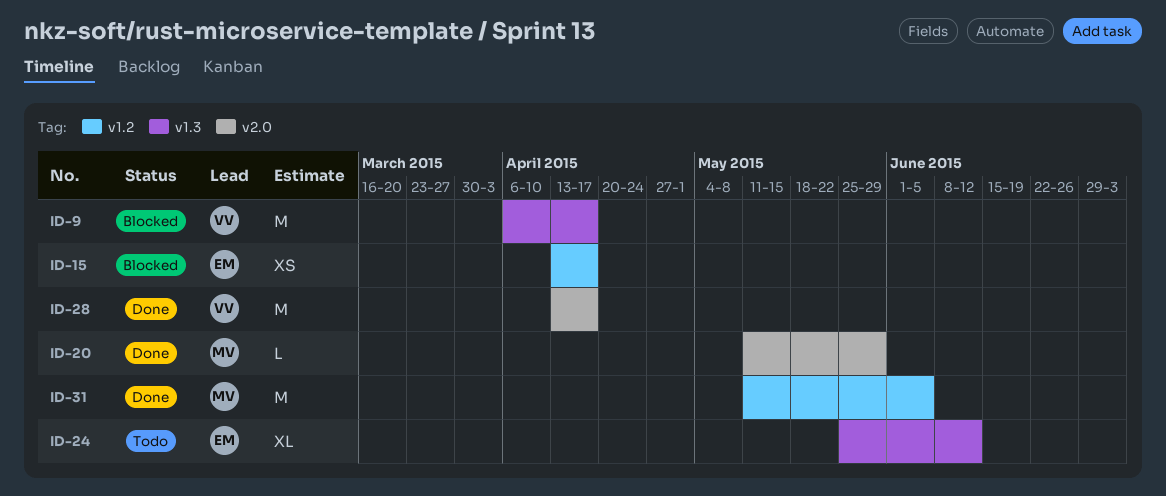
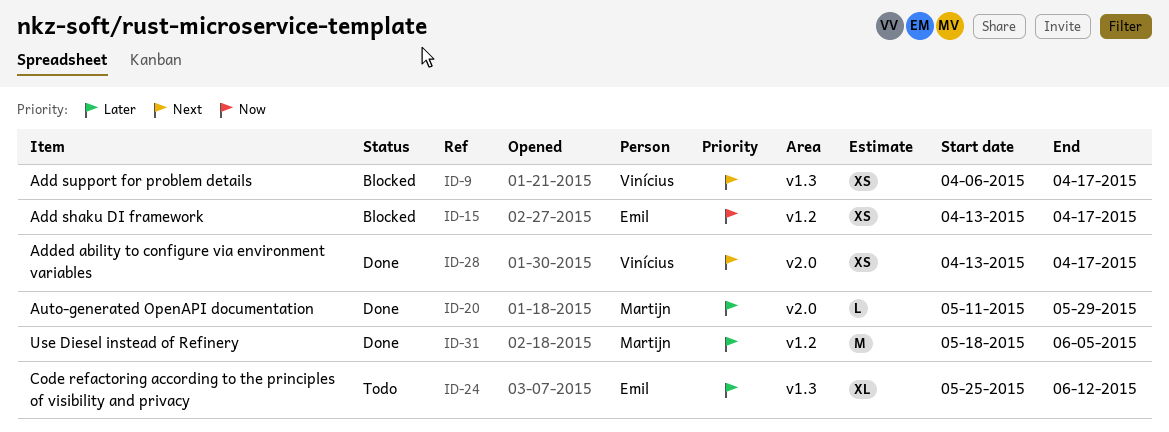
ID-9, estimate: M -> XS
ID-28, estimate: M -> XS
ID-31, start: May 11 -> May 18

